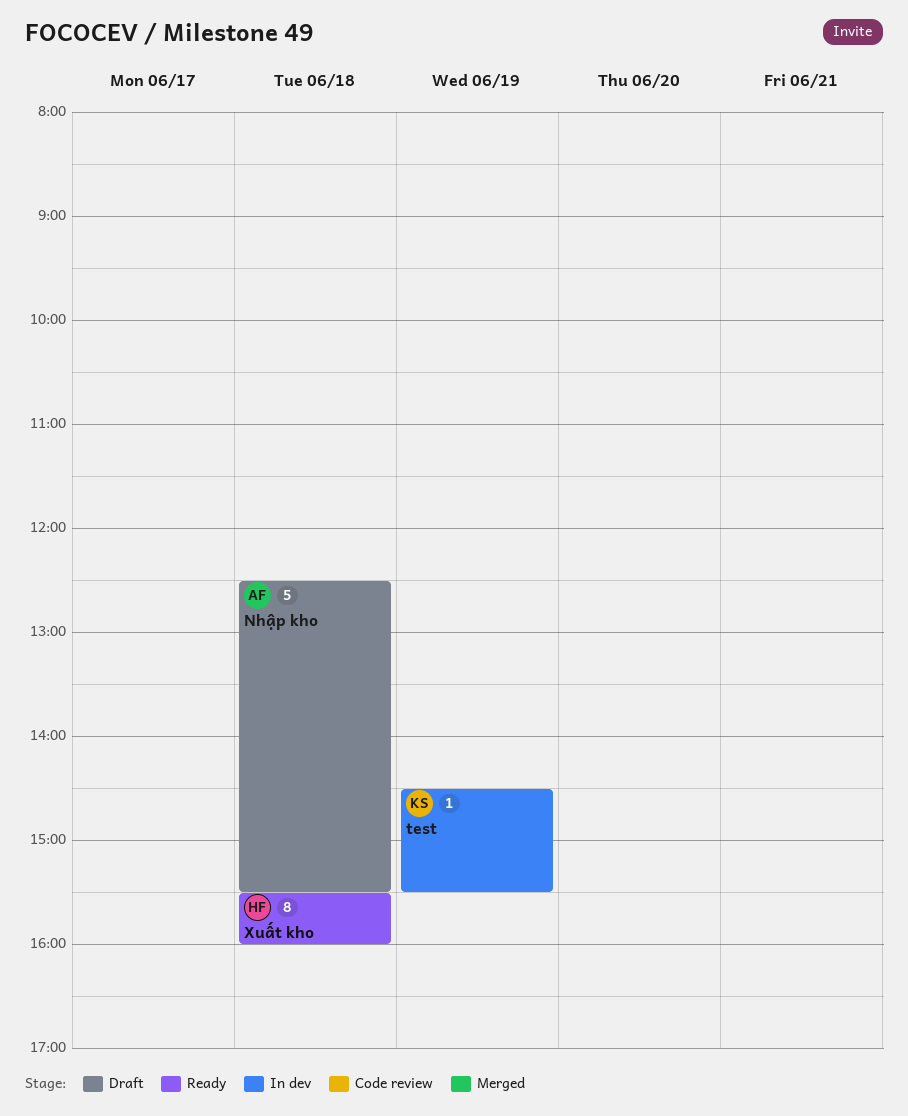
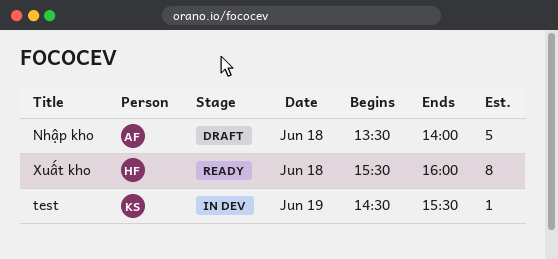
Nhập kho, begins: 12:30 -> 13:30
Nhập kho, ends: 15:30 -> 14:00

